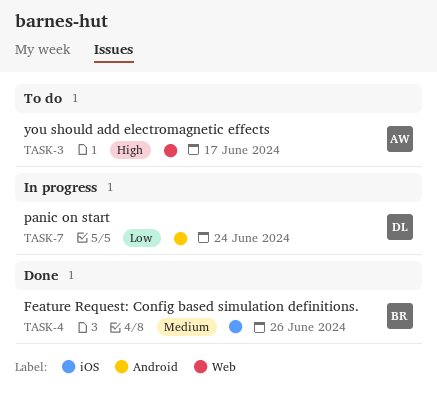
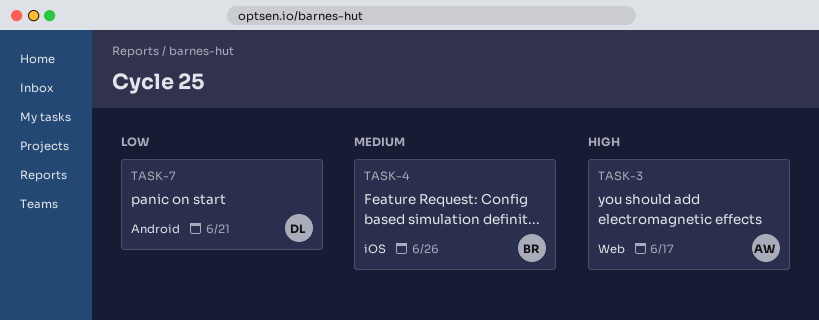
TASK-7, due: Jun 24 -> Jun 21

